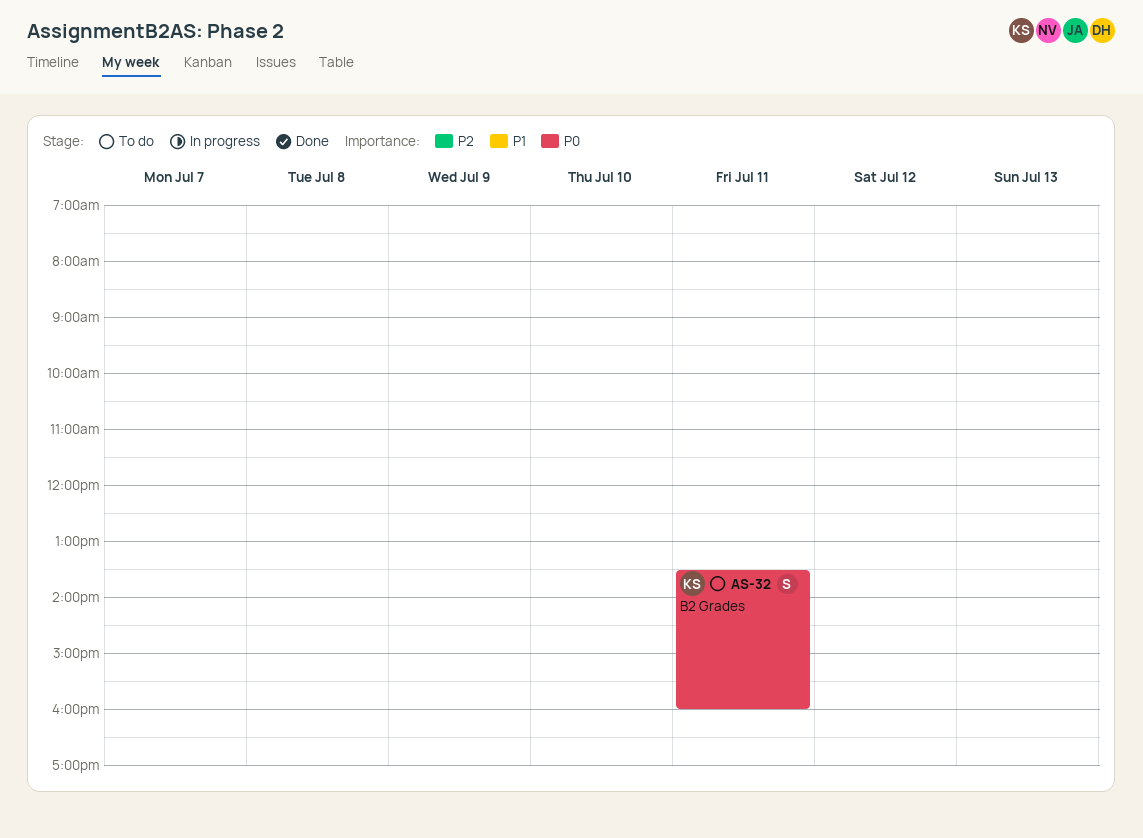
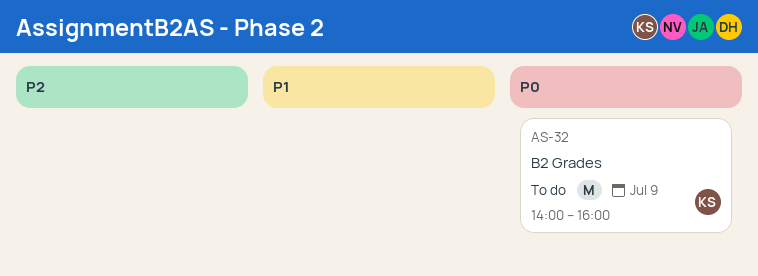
AS-32, estimate: S -> M
AS-32, day: Jul 11 -> Jul 9
AS-32, begins: 13:30 -> 14:00

